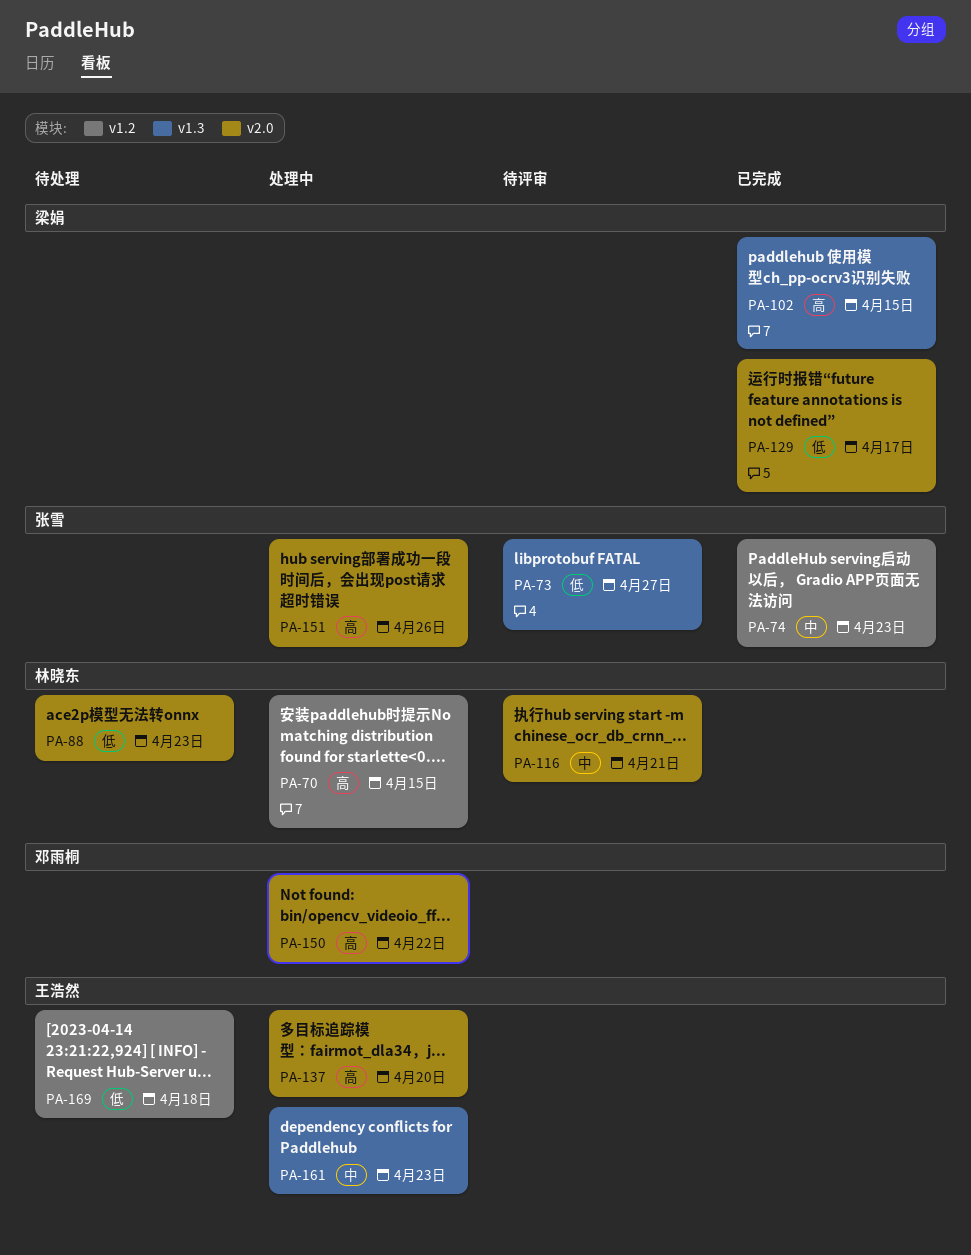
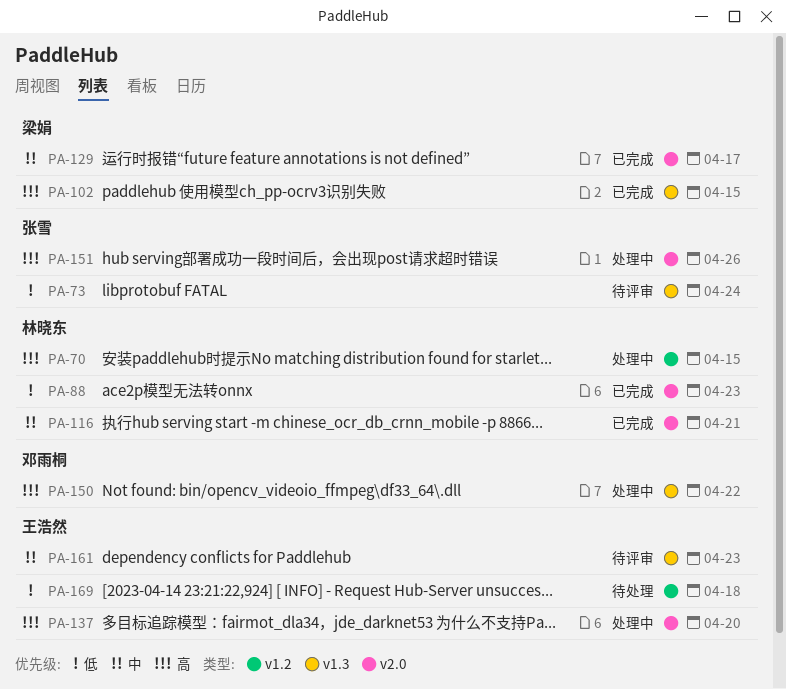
PA-73, due: Apr 27 -> Apr 24
PA-74: present -> none
PA-88, status: 待处理 -> 已完成
PA-116, status: 待评审 -> 已完成
PA-129, priority: 低 -> 中
PA-150, label: v2.0 -> v1.3
PA-161, status: 处理中 -> 待评审

